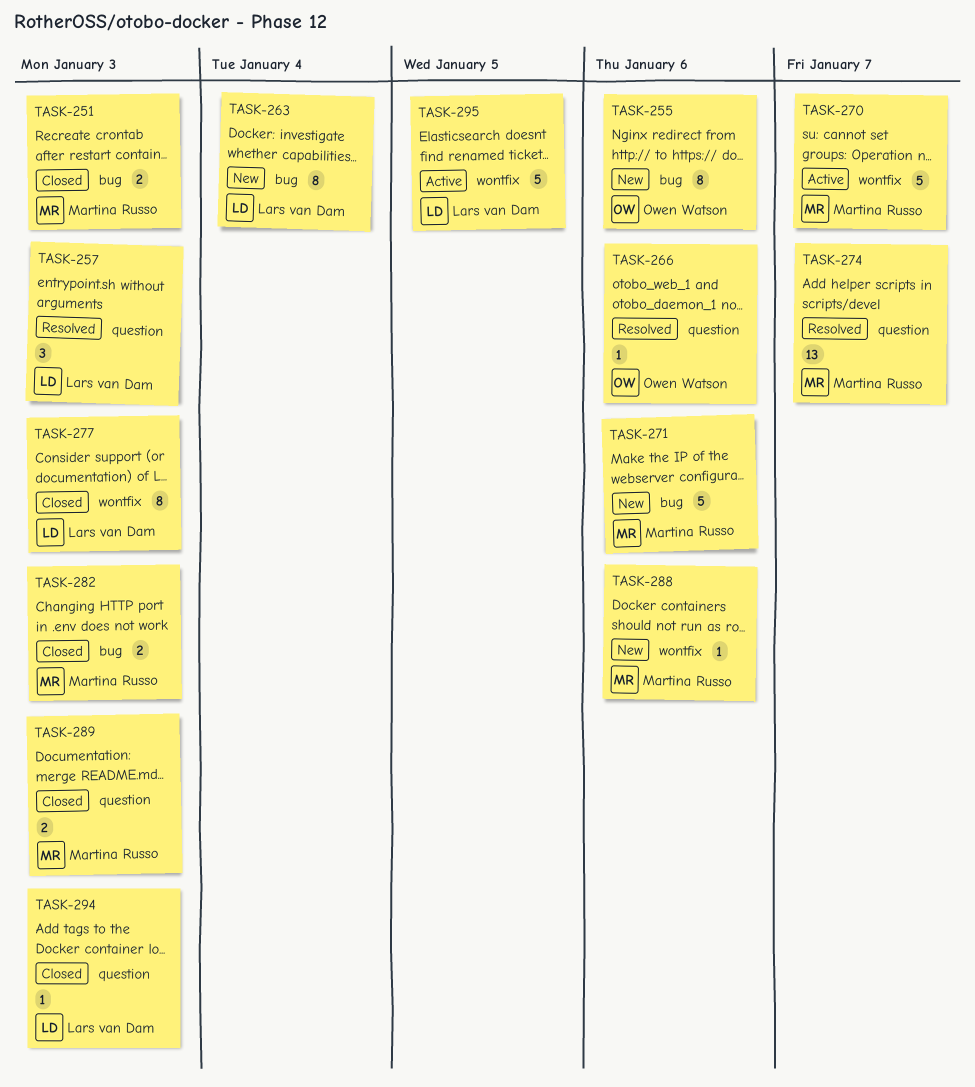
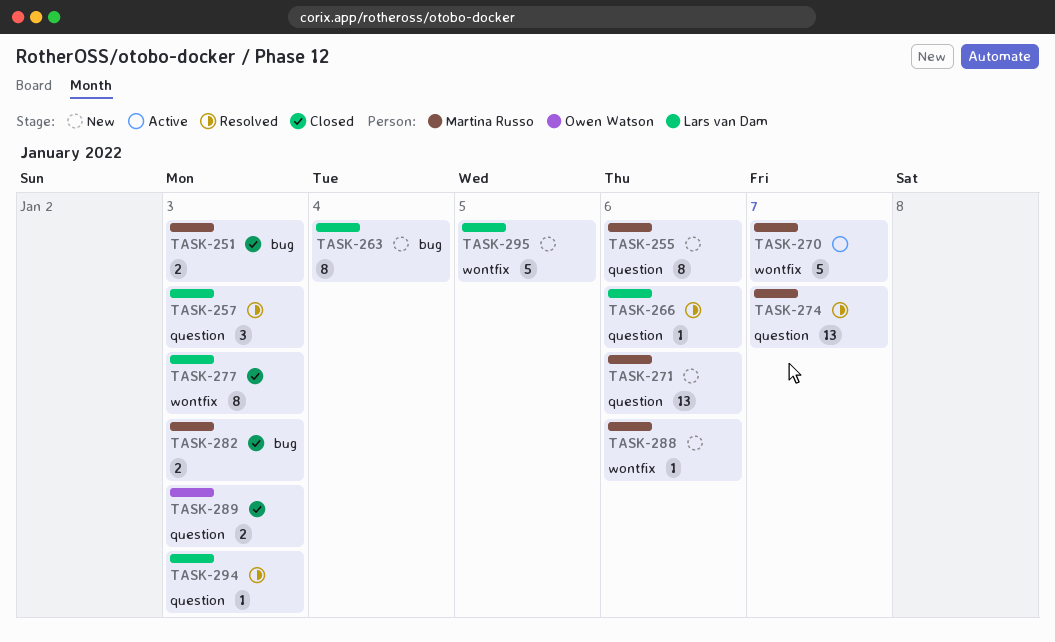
TASK-255, owner: Owen Watson -> Martina Russo
TASK-255, label: bug -> question
TASK-266, owner: Owen Watson -> Lars van Dam
TASK-271, label: bug -> question
TASK-271, estimate: 5 -> 13
TASK-289, owner: Martina Russo -> Owen Watson
TASK-294, status: Closed -> Resolved
TASK-295, status: Active -> New

